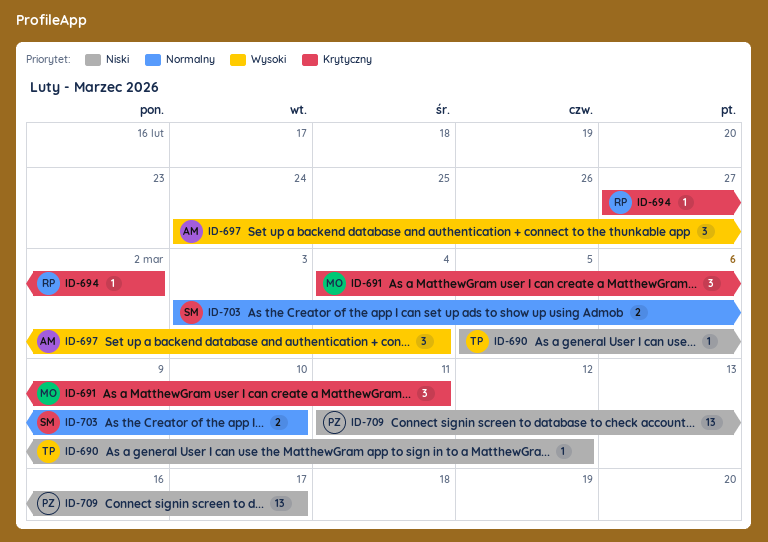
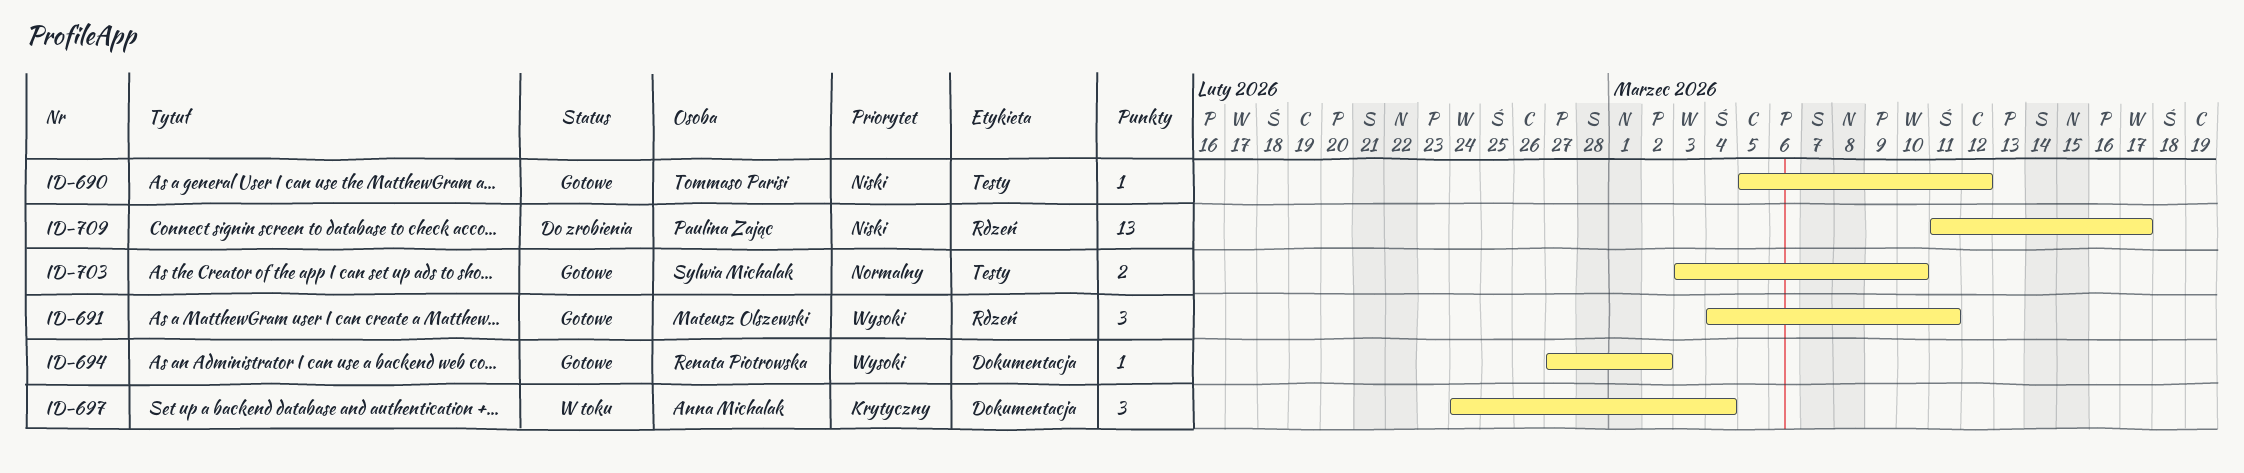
ID-691, priority: Krytyczny -> Wysoki
ID-694, priority: Krytyczny -> Wysoki
ID-697, priority: Wysoki -> Krytyczny

